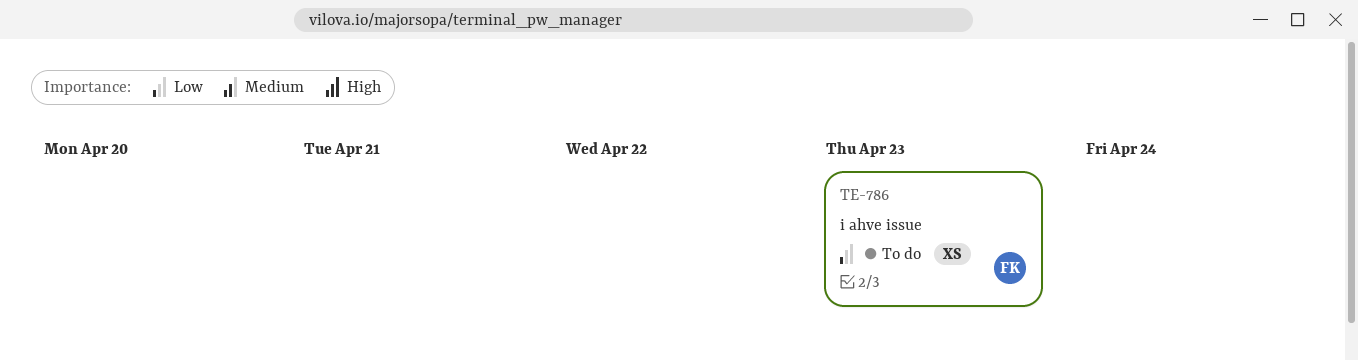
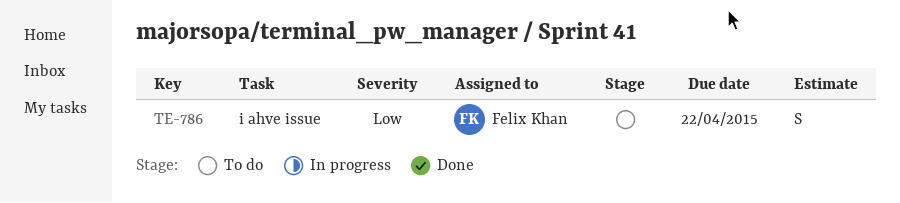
TE-786, estimate: XS -> S
TE-786, due: Apr 23 -> Apr 22

